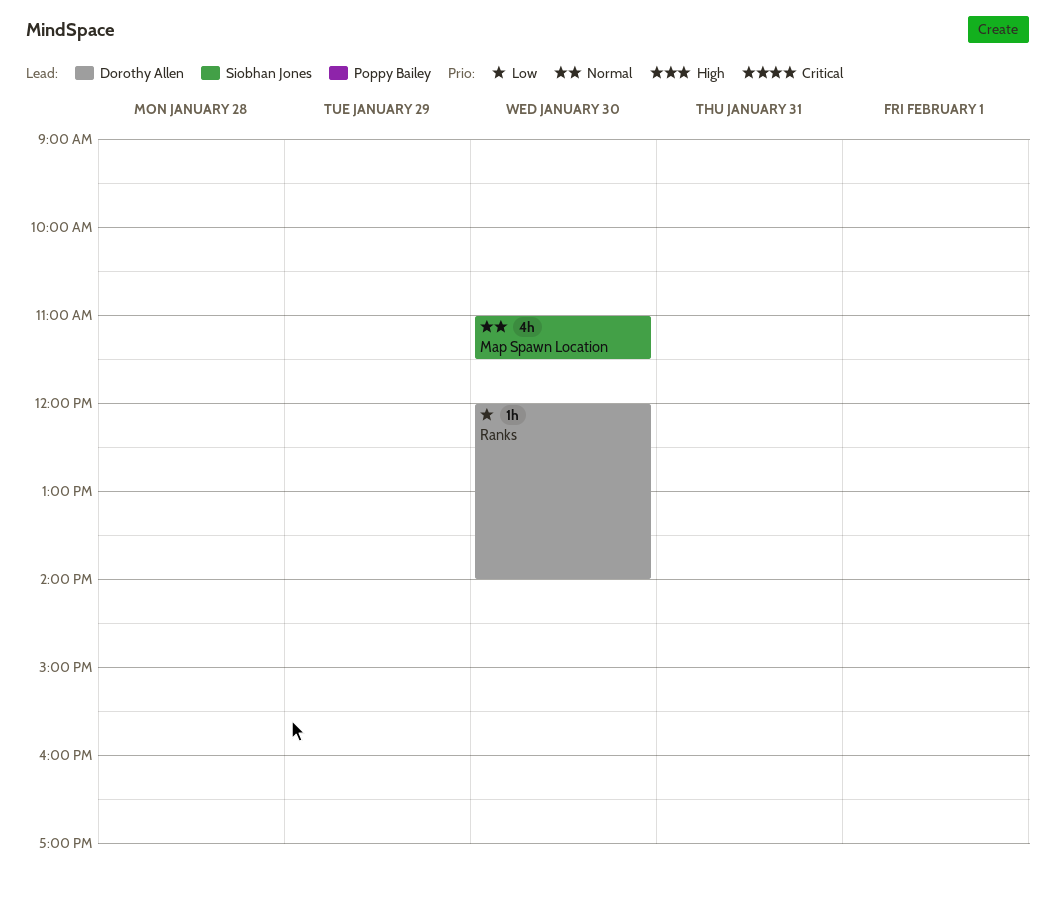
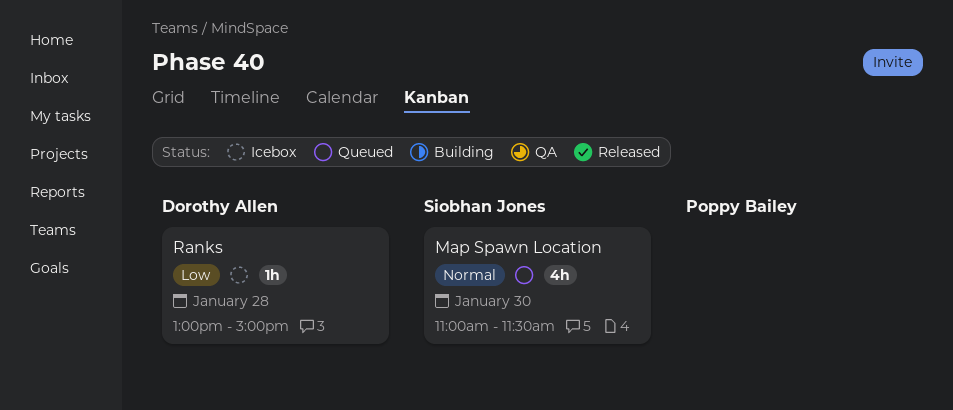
Ranks, day: Jan 30 -> Jan 28
Ranks, begins: 12:00 -> 13:00
Ranks, ends: 14:00 -> 15:00

